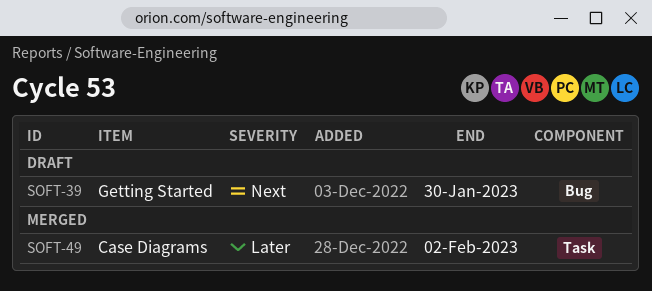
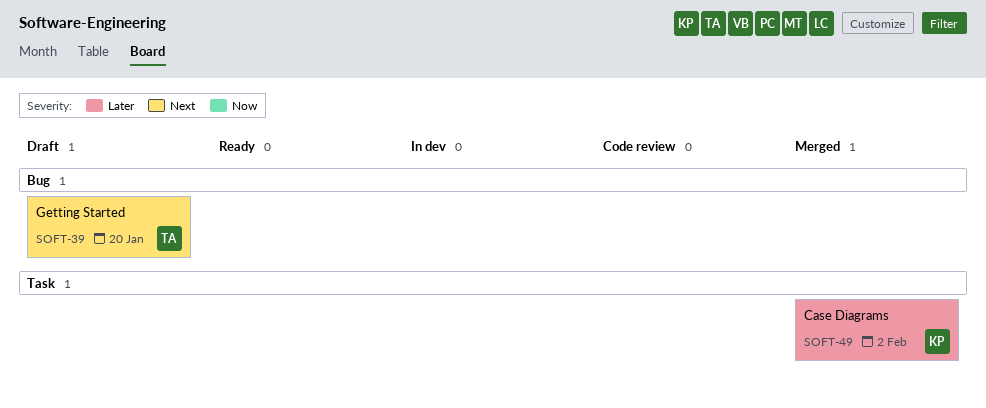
SOFT-39, due: Jan 30 -> Jan 20

